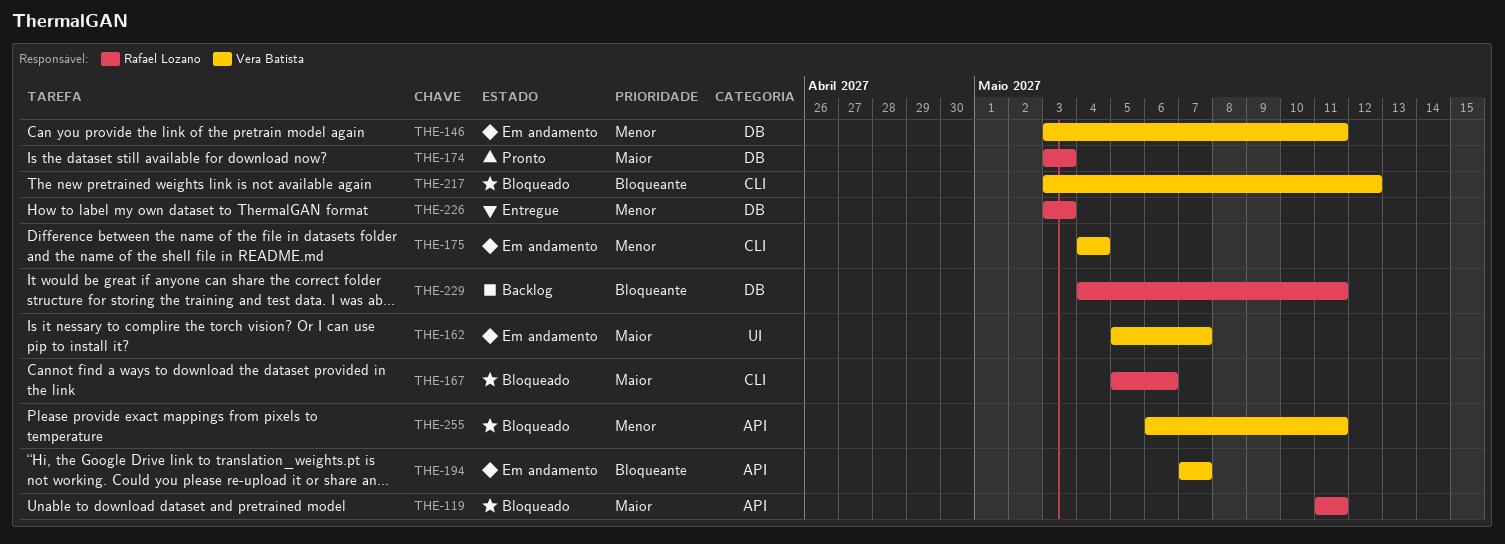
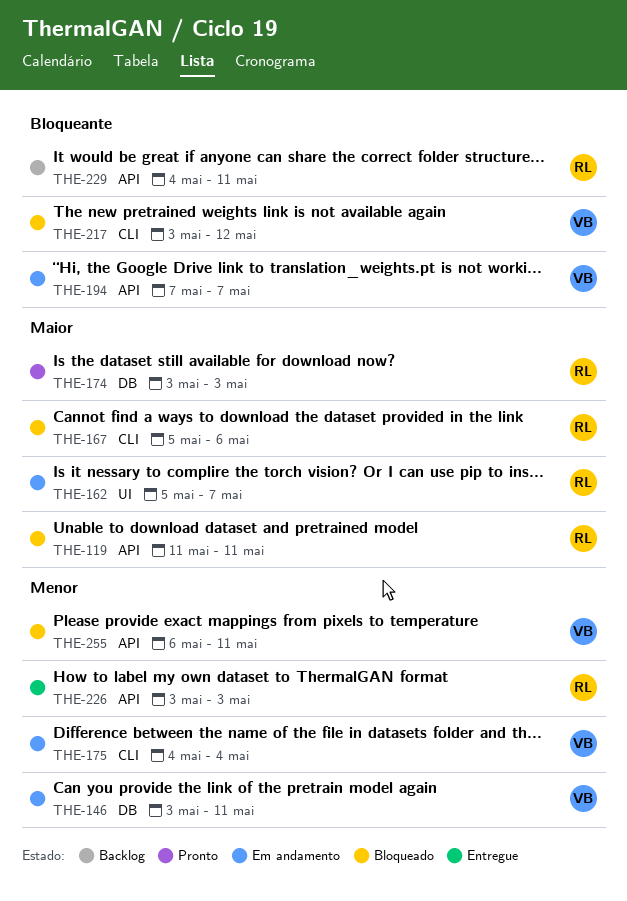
THE-162, owner: Vera Batista -> Rafael Lozano
THE-226, label: DB -> API
THE-229, label: DB -> API

